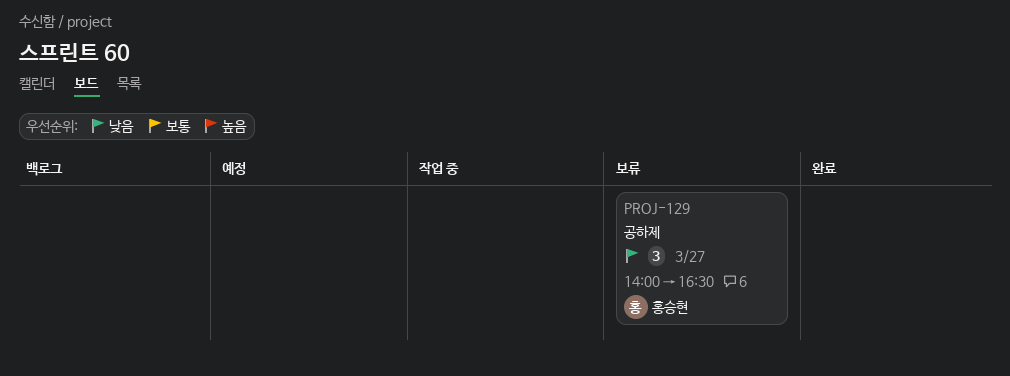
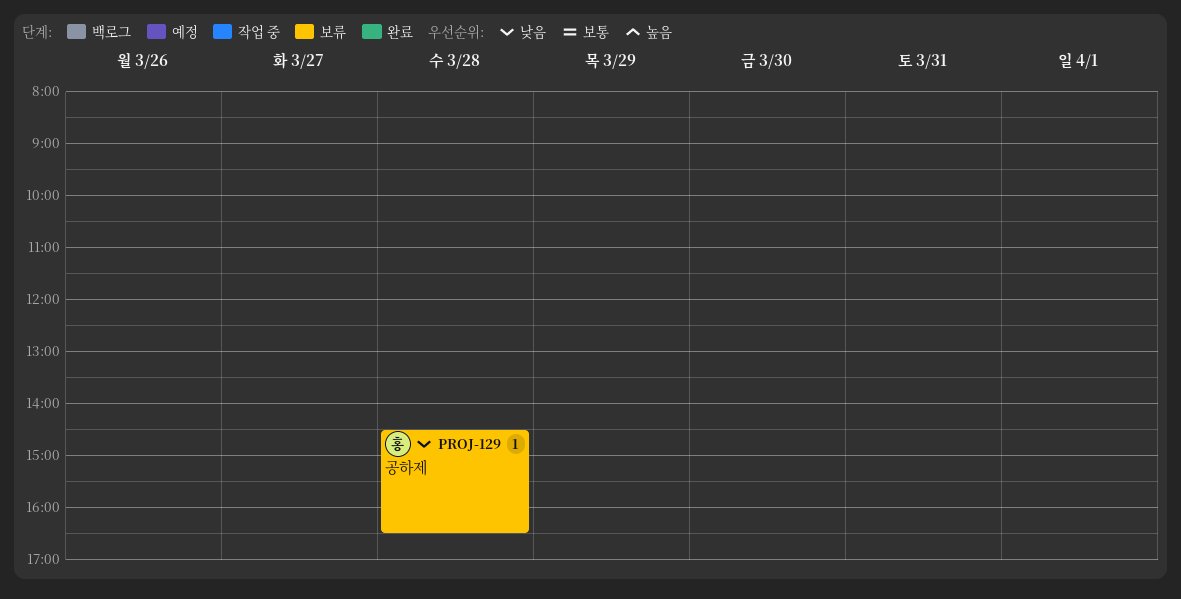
PROJ-129, estimate: 3 -> 1
PROJ-129, day: Mar 27 -> Mar 28
PROJ-129, begins: 14:00 -> 14:30

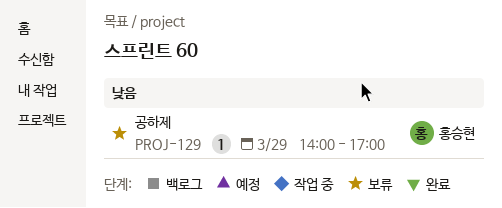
PROJ-129, day: Mar 28 -> Mar 29
PROJ-129, begins: 14:30 -> 14:00
PROJ-129, ends: 16:30 -> 17:00

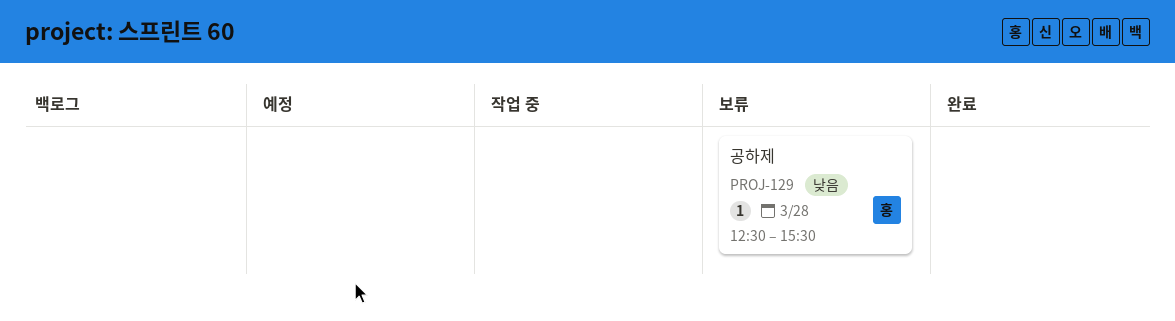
PROJ-129, day: Mar 29 -> Mar 28
PROJ-129, begins: 14:00 -> 12:30
PROJ-129, ends: 17:00 -> 15:30

